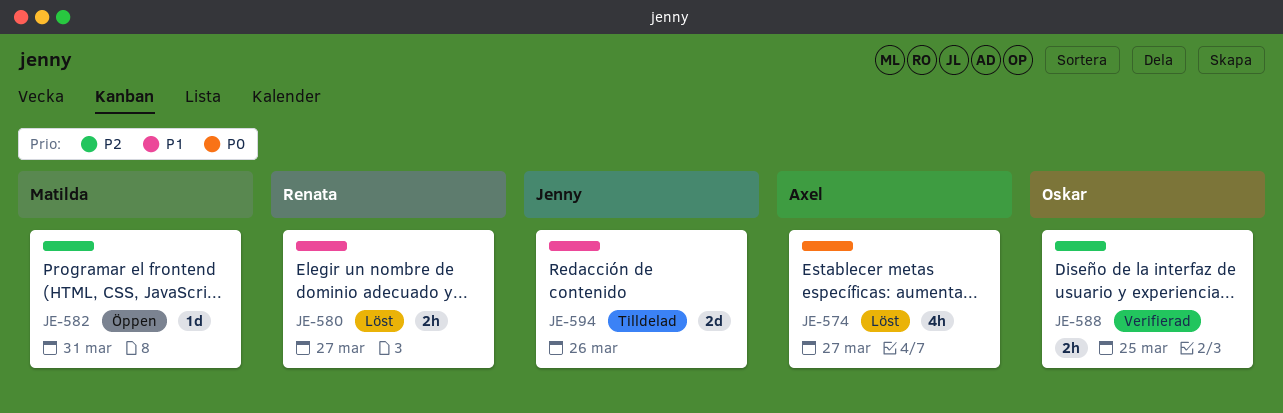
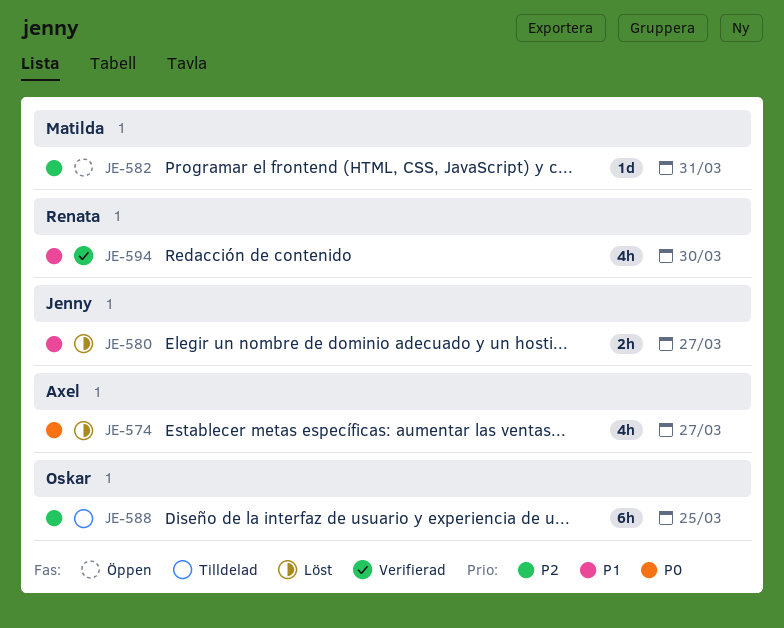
JE-580, owner: Renata -> Jenny
JE-588, status: Verifierad -> Tilldelad
JE-588, estimate: 2h -> 6h
JE-594, status: Tilldelad -> Verifierad
JE-594, owner: Jenny -> Renata
JE-594, estimate: 2d -> 4h
JE-594, due: Mar 26 -> Mar 30

